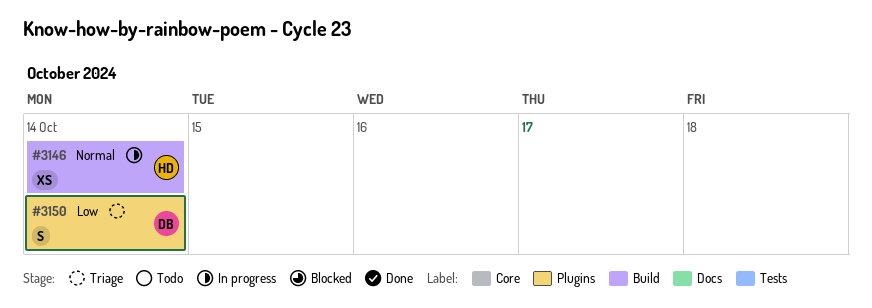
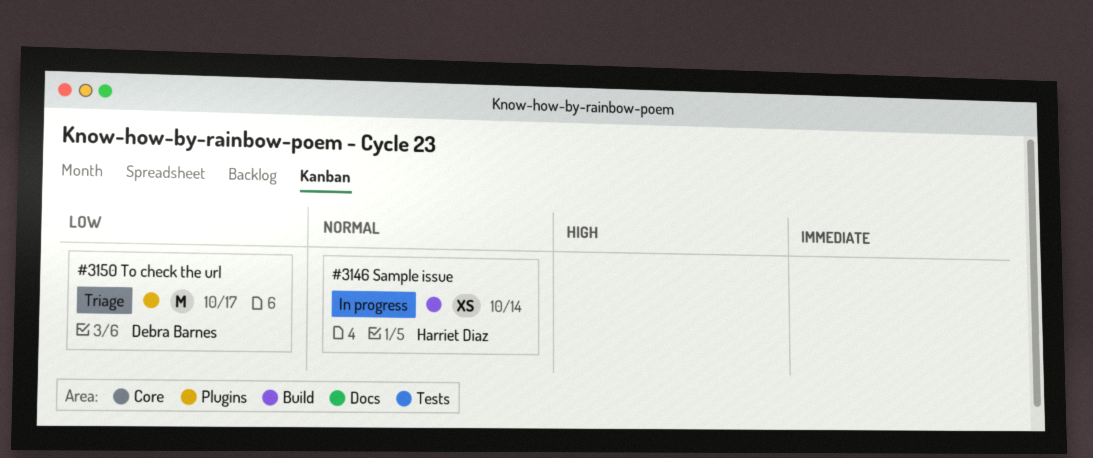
#3150, estimate: S -> M
#3150, due: Oct 14 -> Oct 17

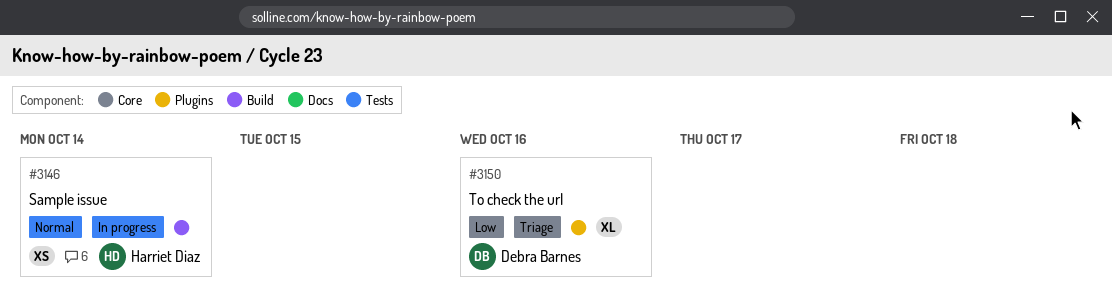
#3150, estimate: M -> XL
#3150, due: Oct 17 -> Oct 16

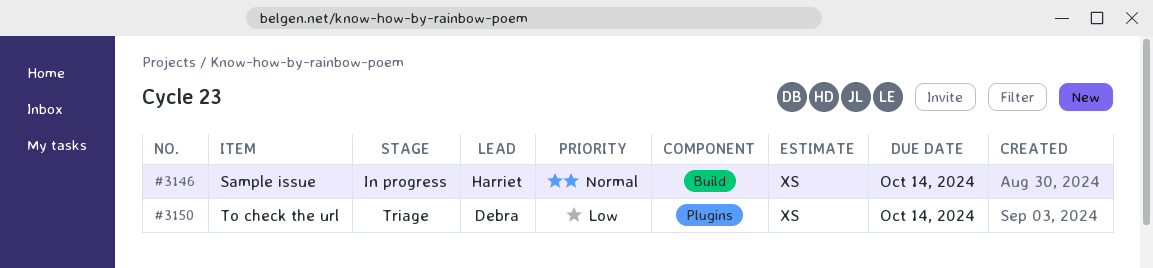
#3150, estimate: XL -> XS
#3150, due: Oct 16 -> Oct 14

